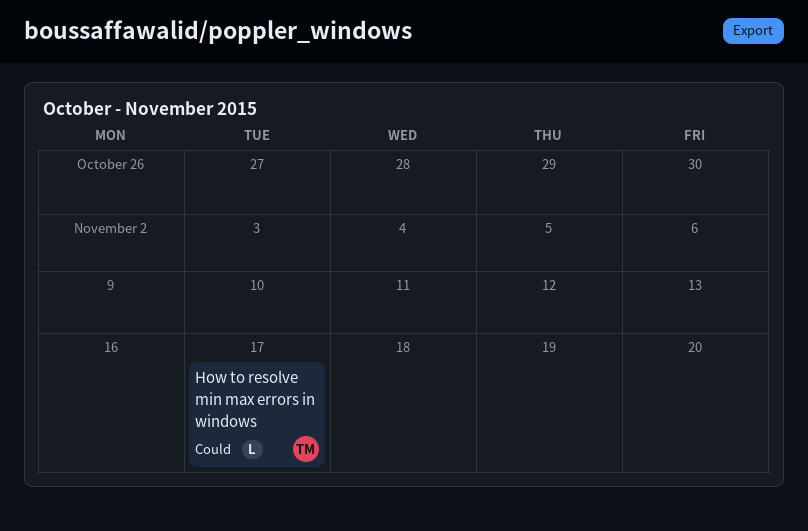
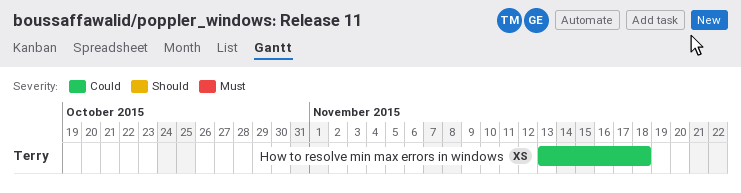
How to resolve min max errors in windows, estimate: L -> XS
How to resolve min max errors in windows, due: Nov 17 -> Nov 18

